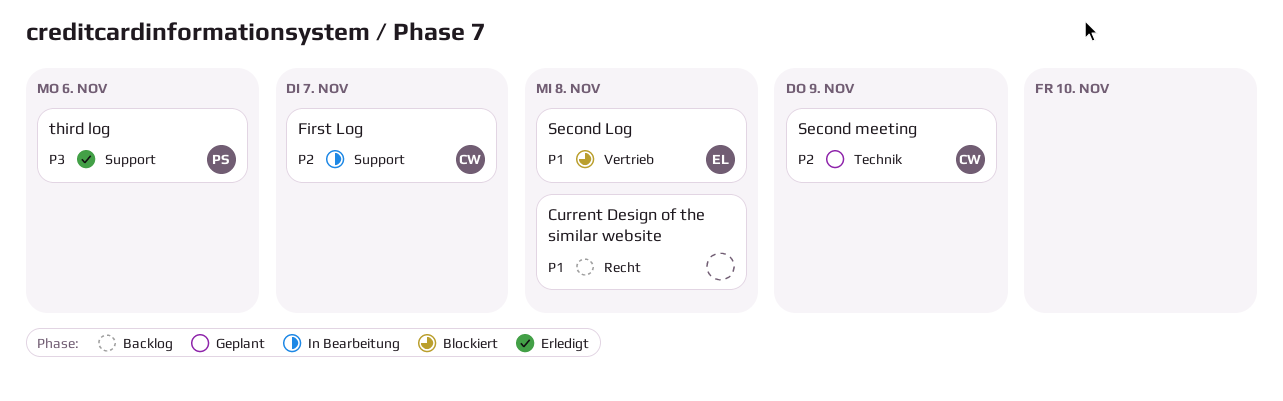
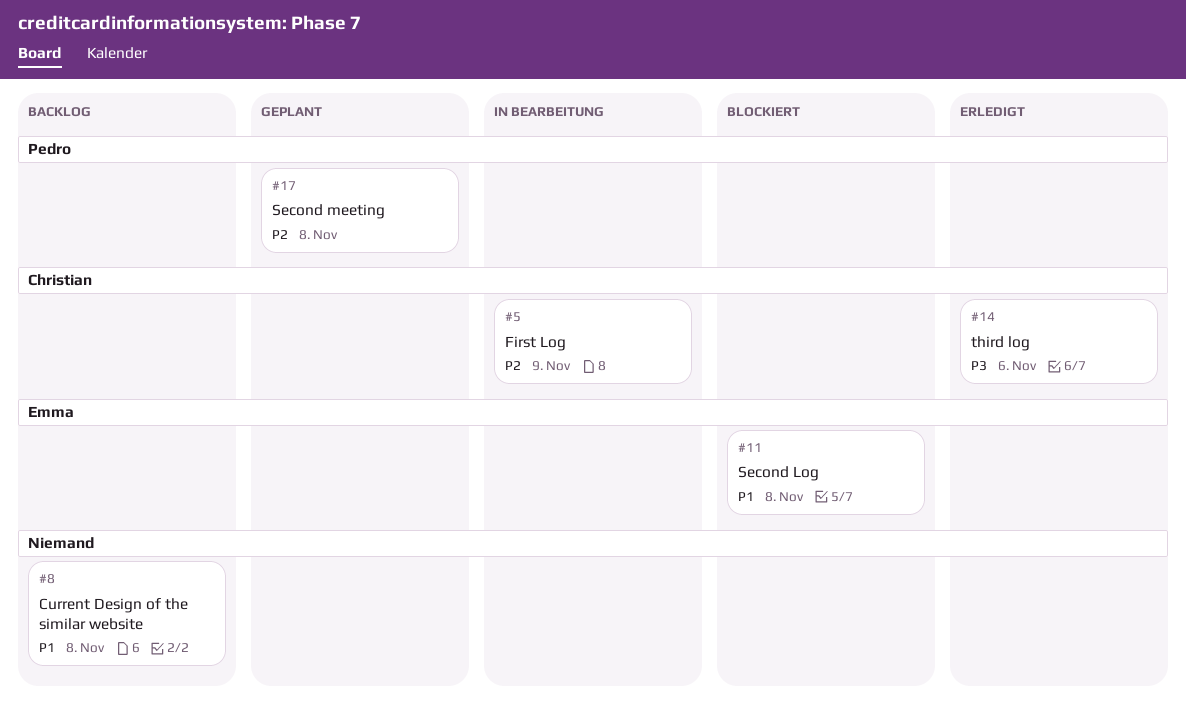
First Log, due: Nov 7 -> Nov 9
Second meeting, owner: Christian -> Pedro
Second meeting, due: Nov 9 -> Nov 8
third log, owner: Pedro -> Christian

